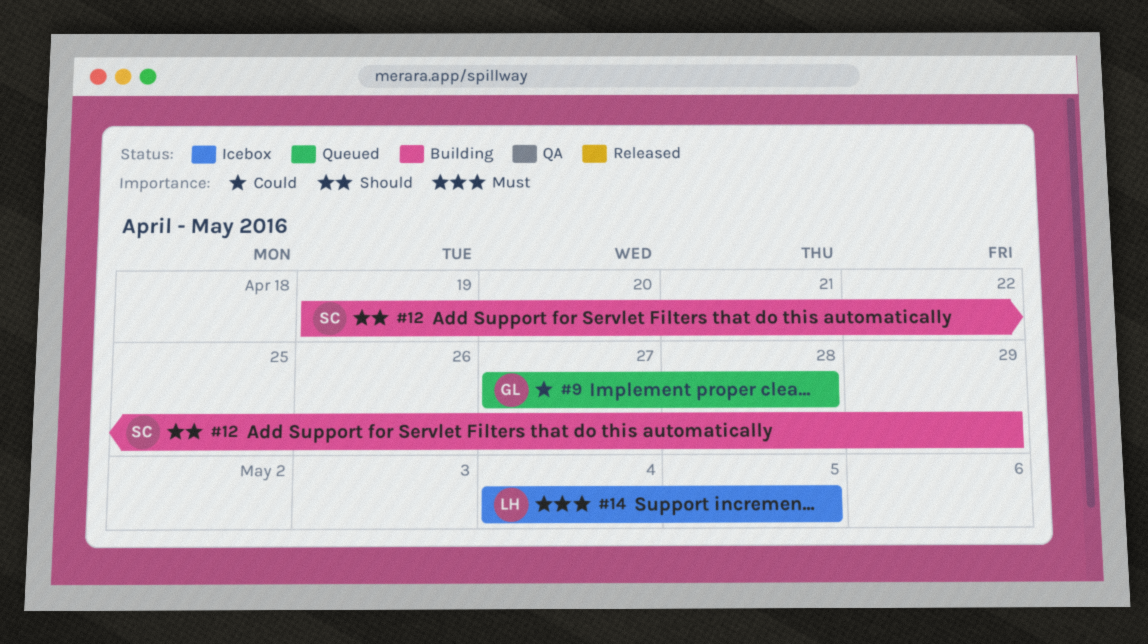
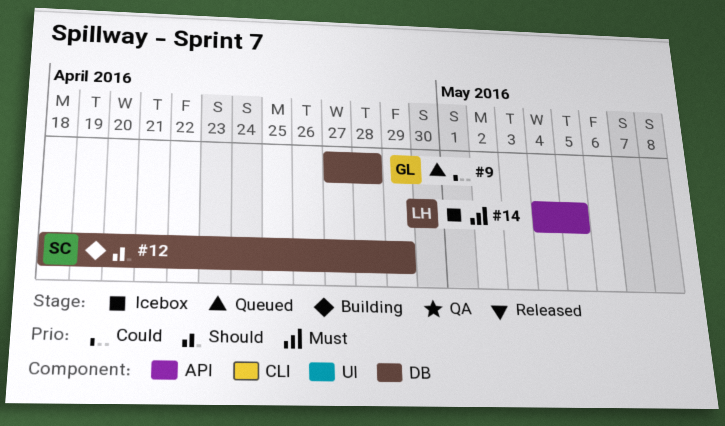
#12, start: Apr 19 -> Apr 18

